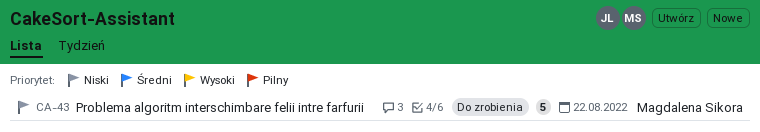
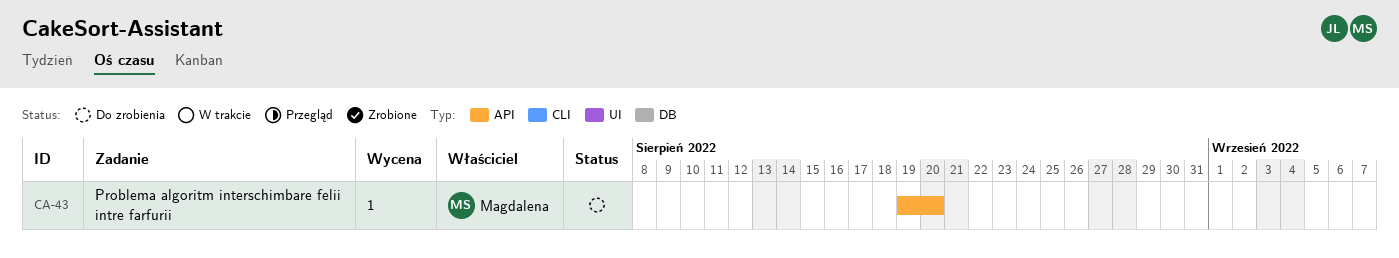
CA-43, estimate: 5 -> 1
CA-43, due: Aug 22 -> Aug 20

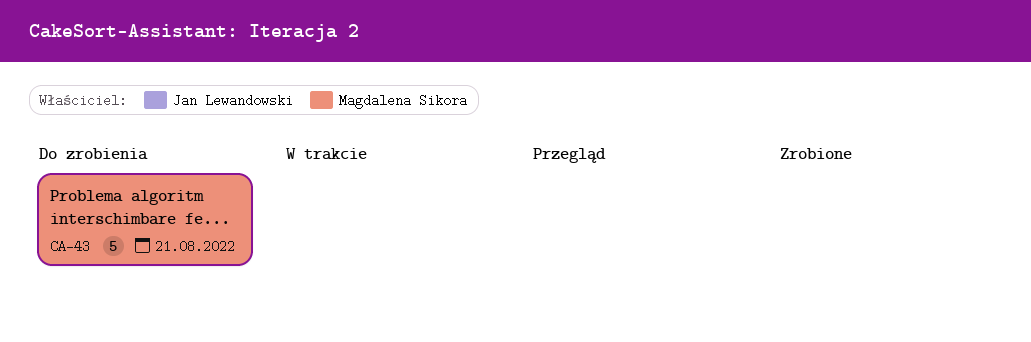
CA-43, estimate: 1 -> 5
CA-43, due: Aug 20 -> Aug 21

